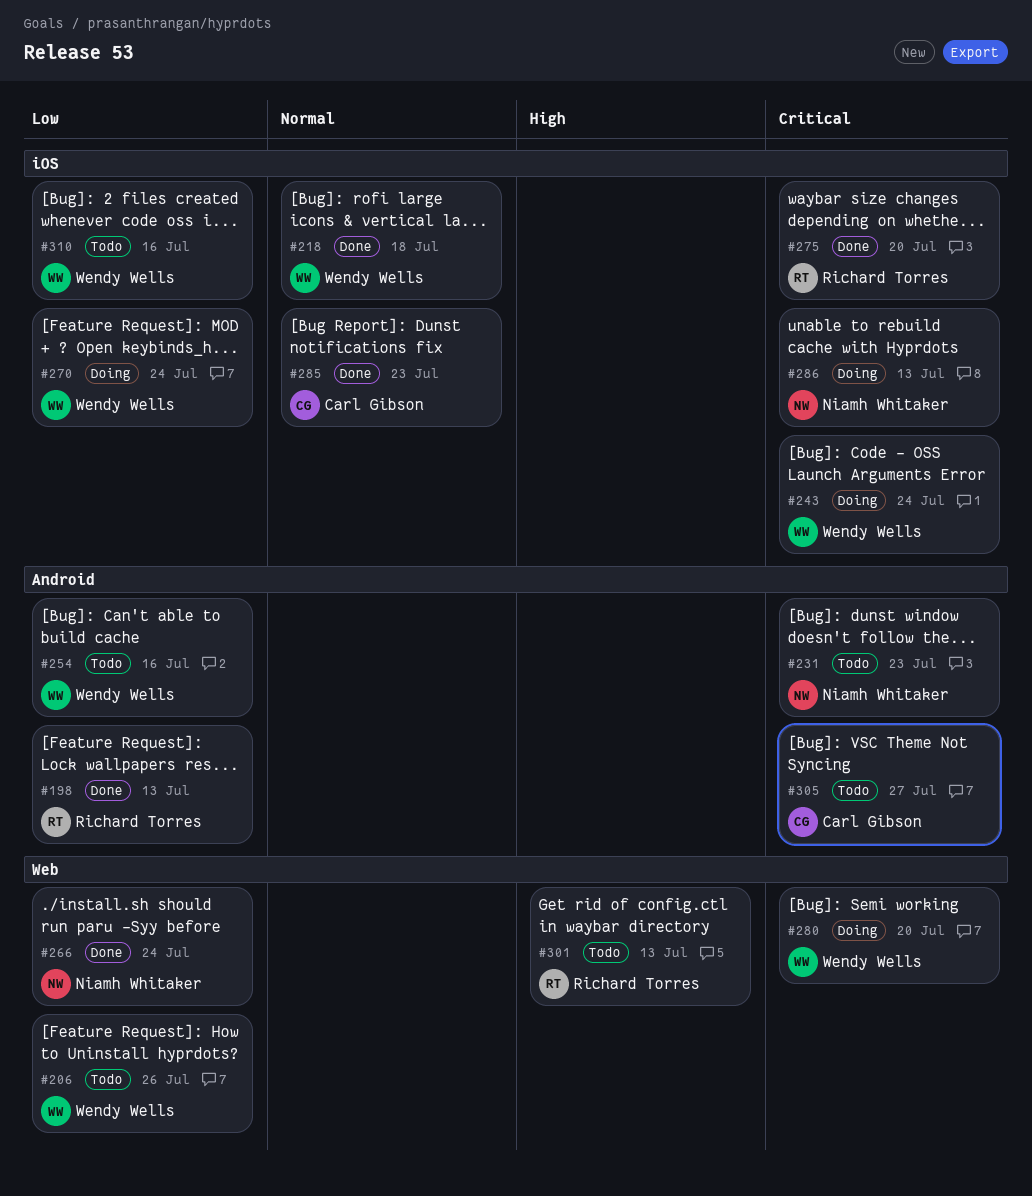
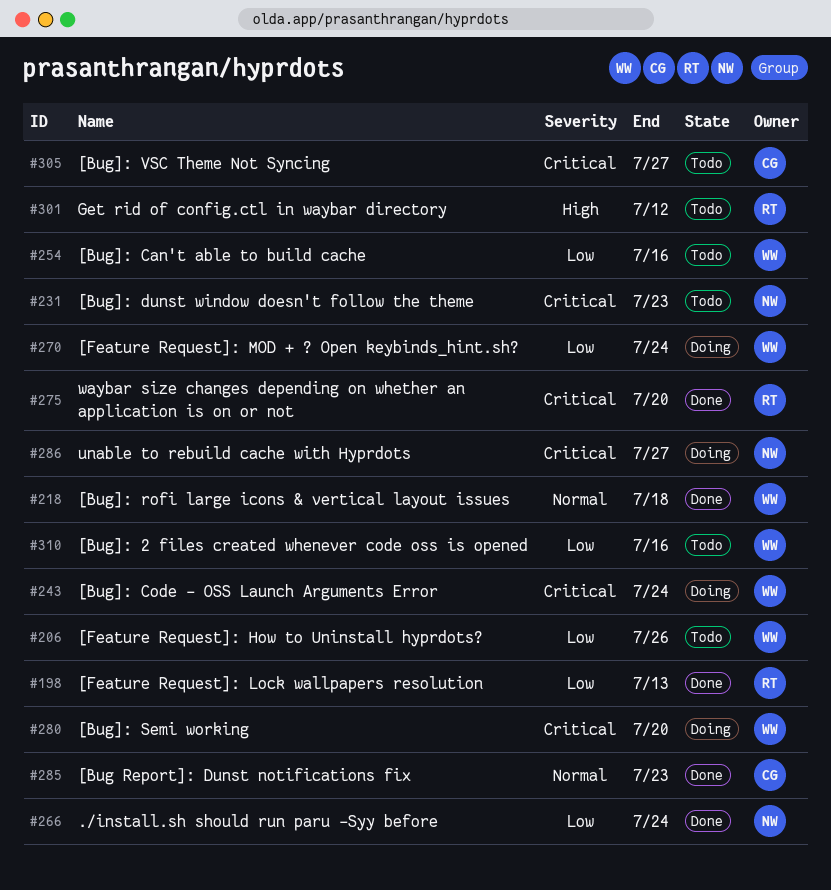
#286, due: Jul 13 -> Jul 27
#301, due: Jul 13 -> Jul 12

